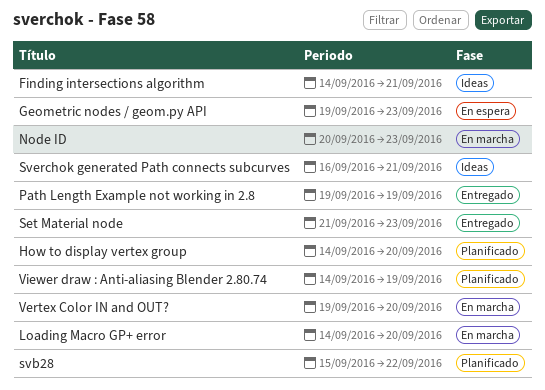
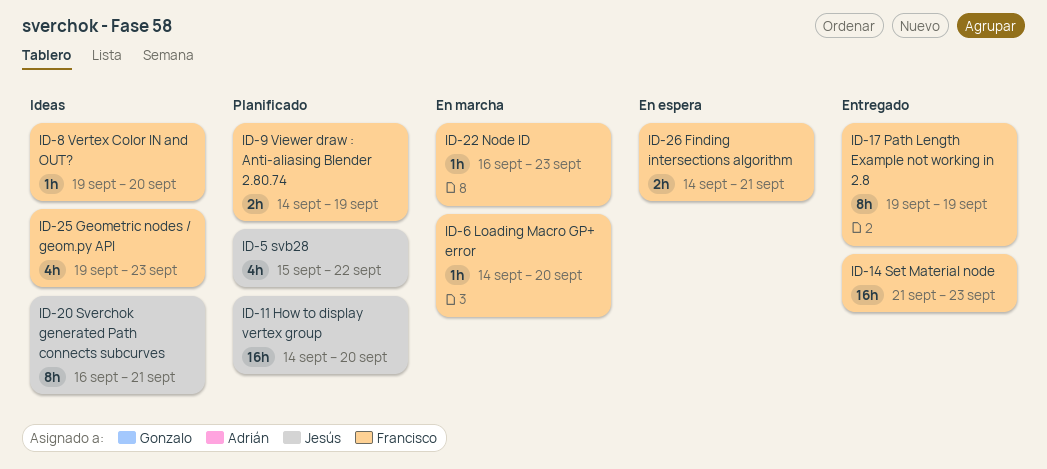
Finding intersections algorithm, status: Ideas -> En espera
Geometric nodes / geom.py API, status: En espera -> Ideas
Node ID, start: Sep 20 -> Sep 16
Vertex Color IN and OUT?, status: En marcha -> Ideas

